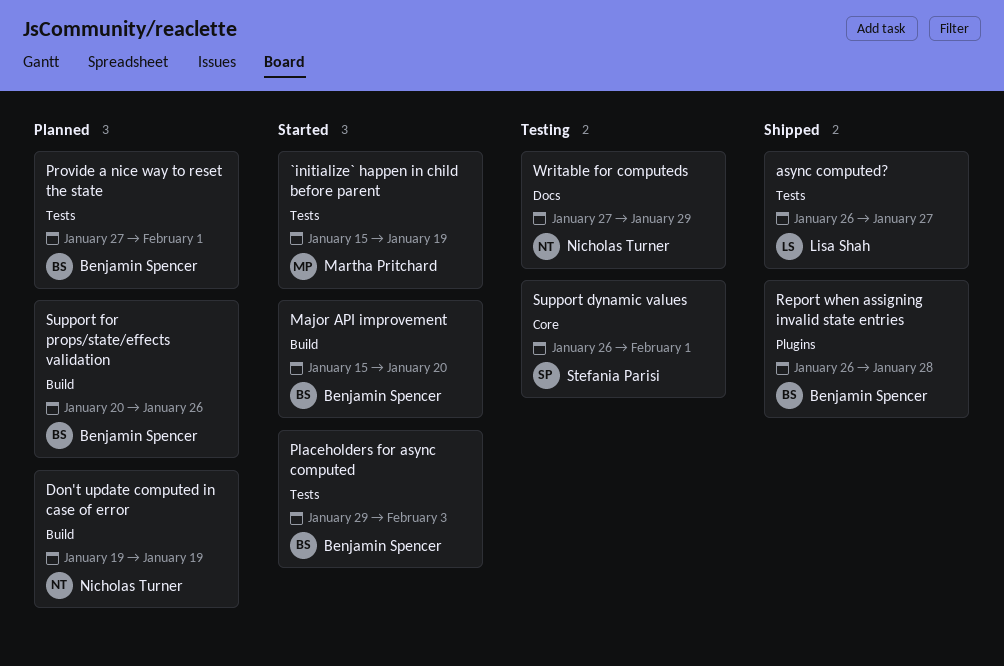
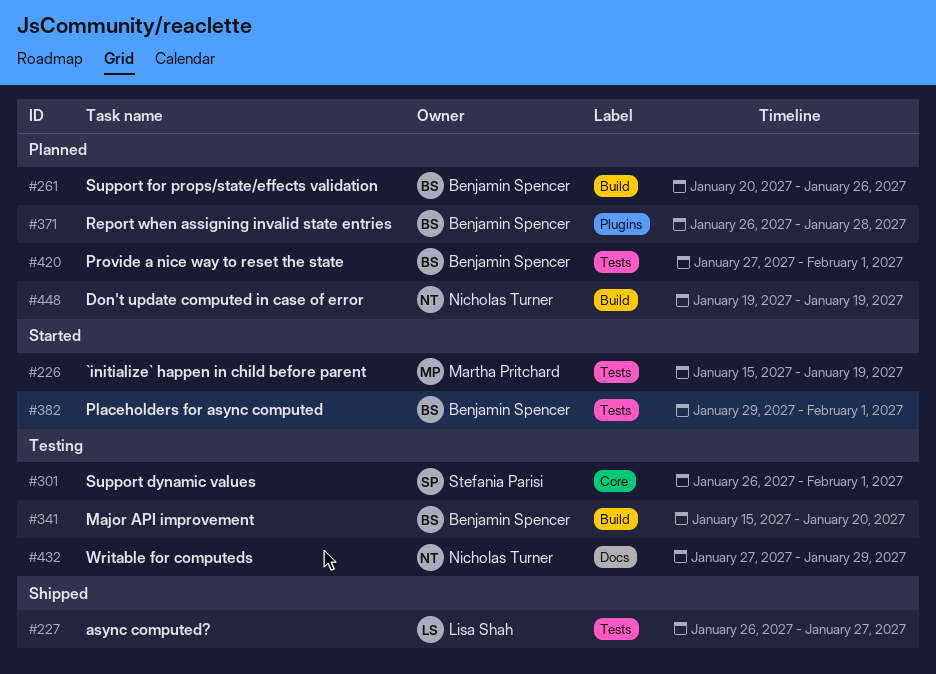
Major API improvement, status: Started -> Testing
Placeholders for async computed, due: Feb 3 -> Feb 1
Report when assigning invalid state entries, status: Shipped -> Planned

